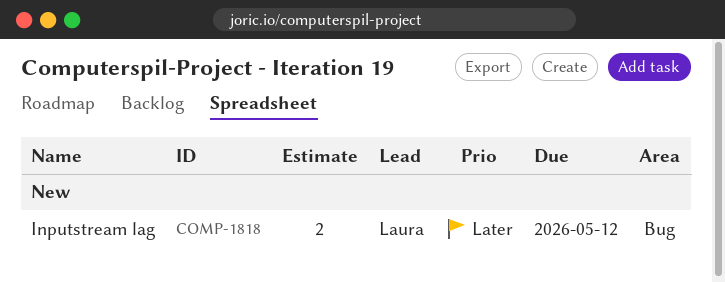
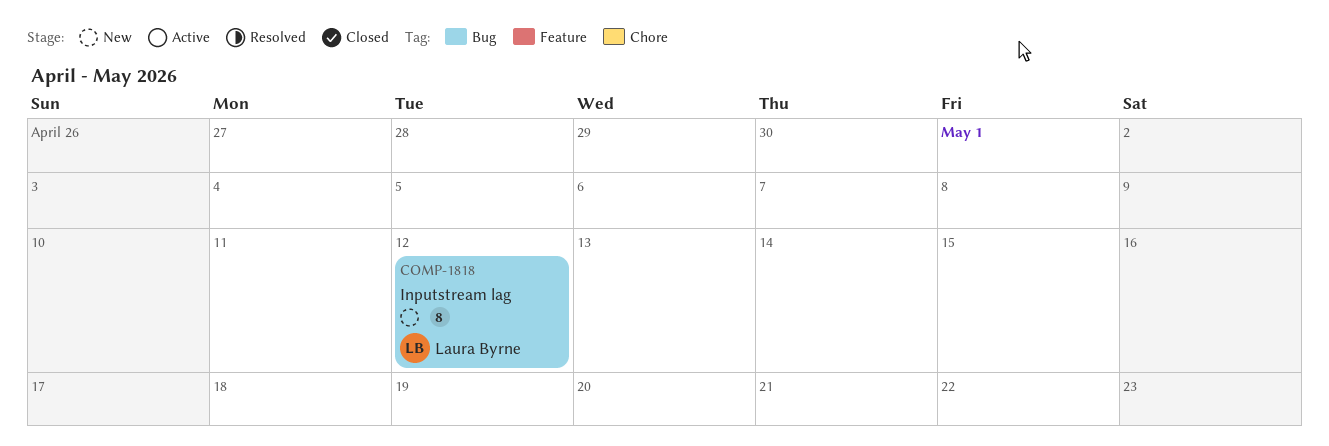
COMP-1818, estimate: 2 -> 8

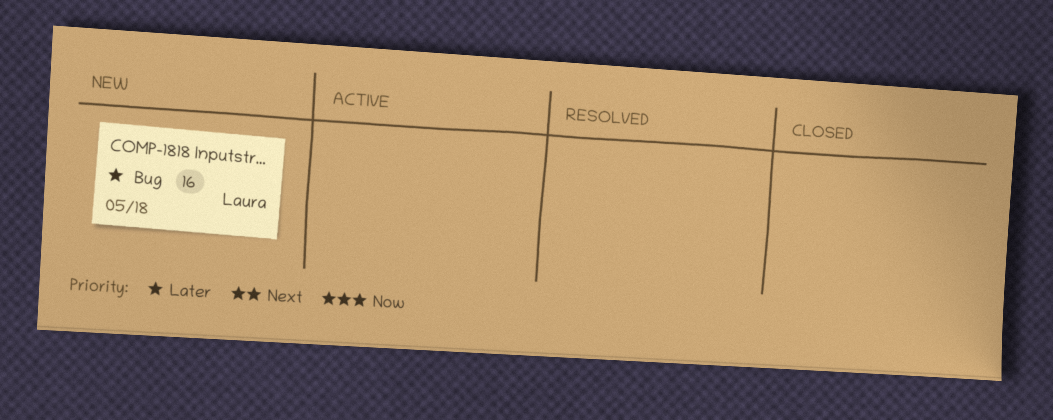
COMP-1818, estimate: 8 -> 16
COMP-1818, due: May 12 -> May 18

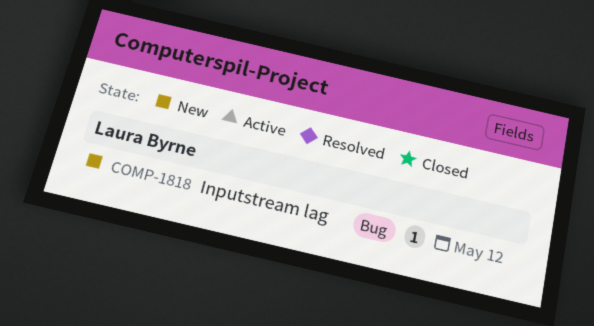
COMP-1818, estimate: 16 -> 1
COMP-1818, due: May 18 -> May 12

